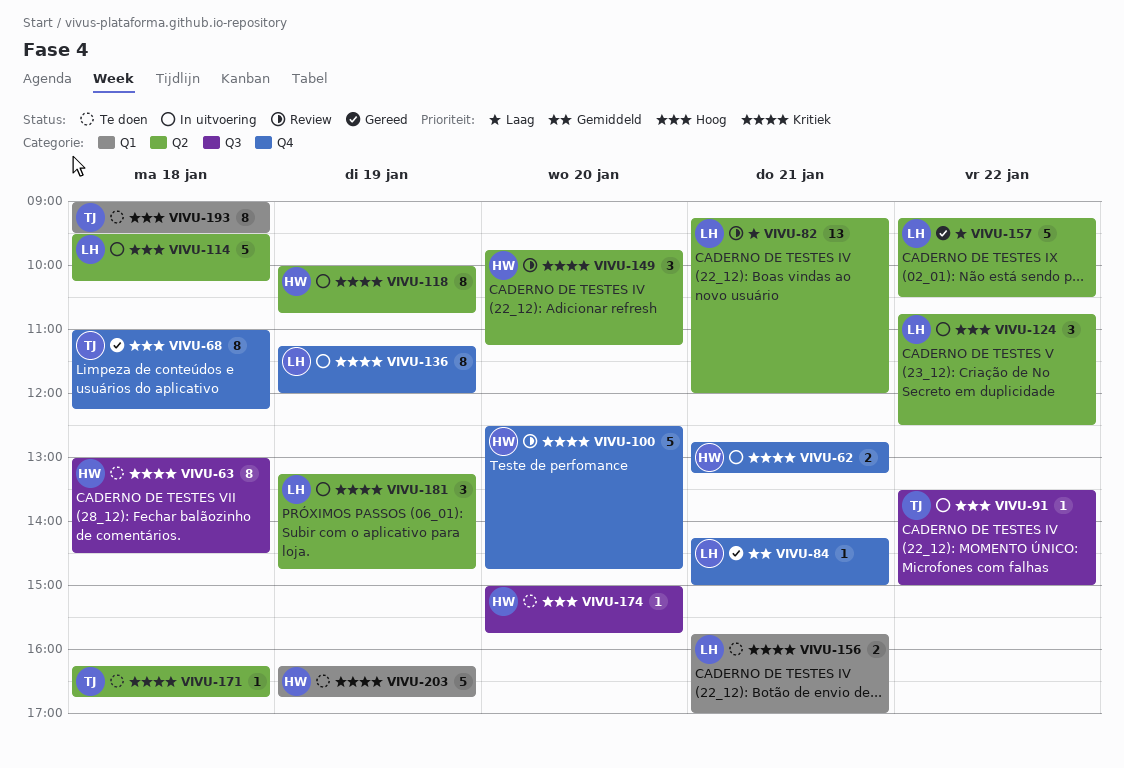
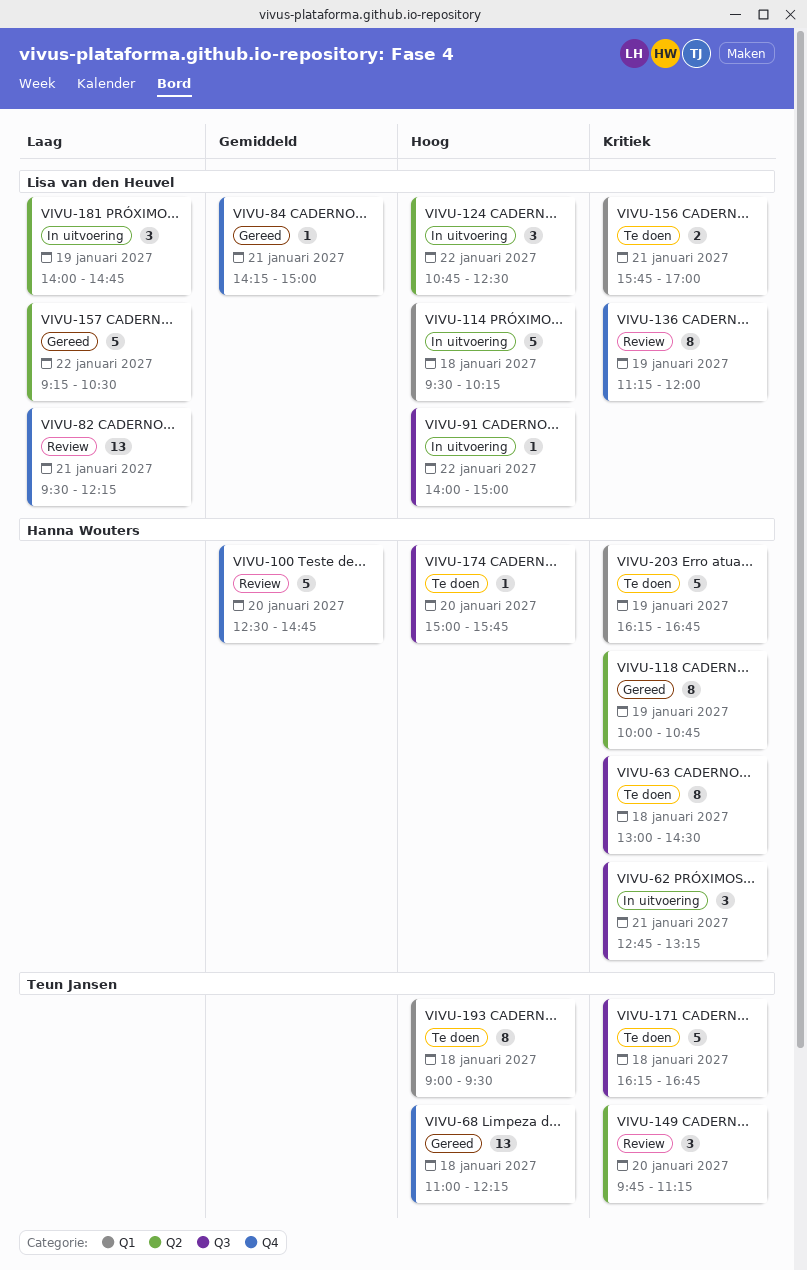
VIVU-62, label: Q4 -> Q3
VIVU-62, estimate: 2 -> 3
VIVU-68, estimate: 8 -> 13
VIVU-82, label: Q2 -> Q4
VIVU-82, begins: 09:15 -> 09:30
VIVU-82, ends: 12:00 -> 12:15
VIVU-91, owner: Teun Jansen -> Lisa van den Heuvel
VIVU-91, begins: 13:30 -> 14:00
VIVU-100, priority: Kritiek -> Gemiddeld
VIVU-114, label: Q2 -> Q1
VIVU-118, status: In uitvoering -> Gereed
VIVU-136, status: In uitvoering -> Review
VIVU-149, owner: Hanna Wouters -> Teun Jansen
VIVU-171, label: Q2 -> Q3
VIVU-171, estimate: 1 -> 5
VIVU-181, priority: Kritiek -> Laag
VIVU-181, begins: 13:15 -> 14:00

